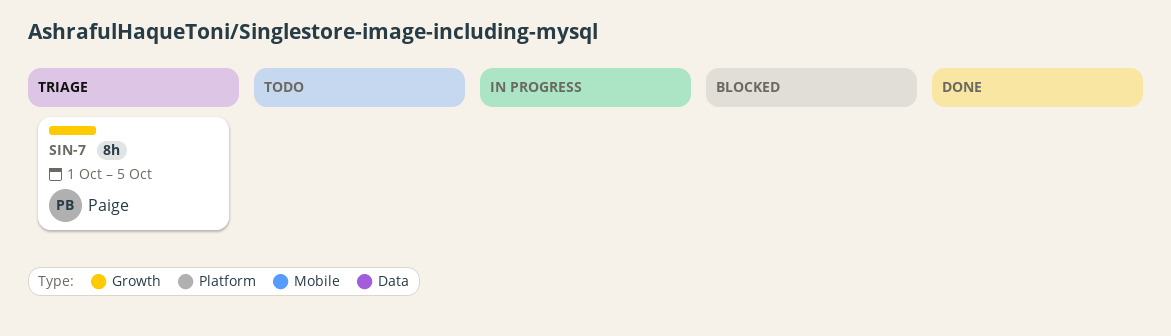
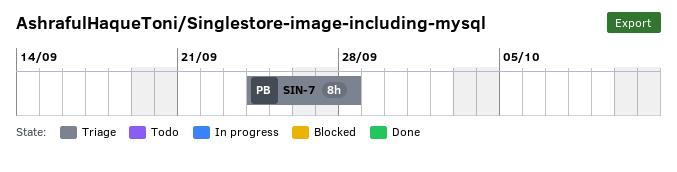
SIN-7, start: Oct 1 -> Sep 24
SIN-7, due: Oct 5 -> Sep 28

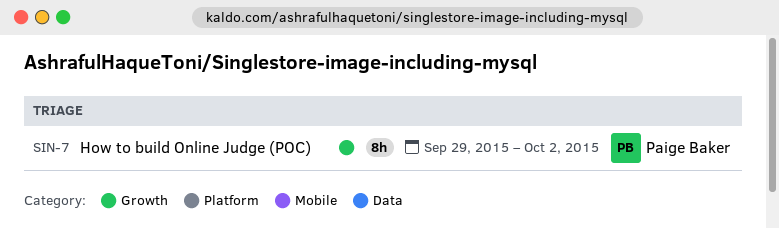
SIN-7, start: Sep 24 -> Sep 29
SIN-7, due: Sep 28 -> Oct 2

